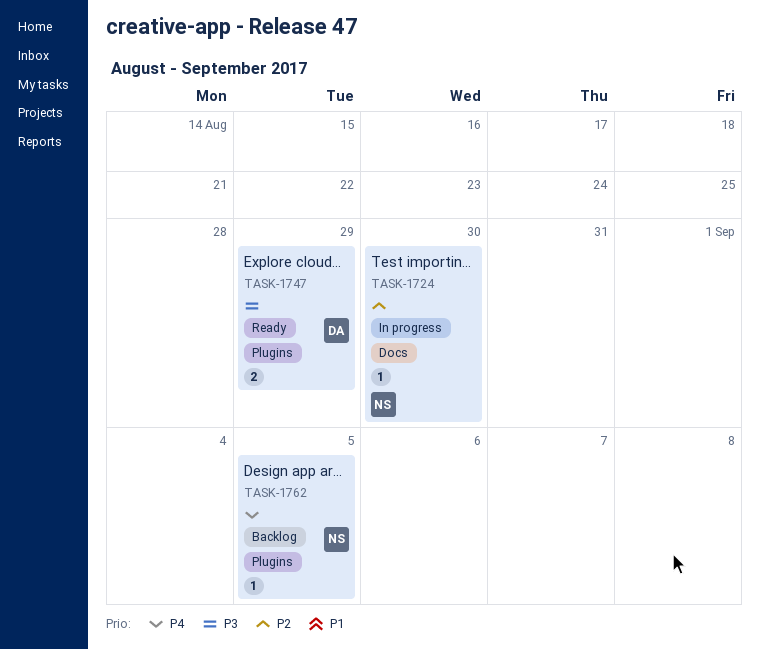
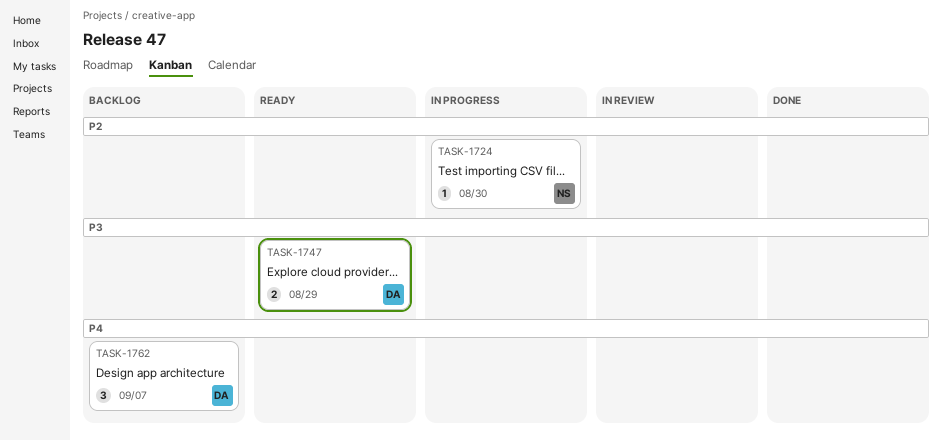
TASK-1762, owner: NS -> DA
TASK-1762, estimate: 1 -> 3
TASK-1762, due: Sep 5 -> Sep 7

